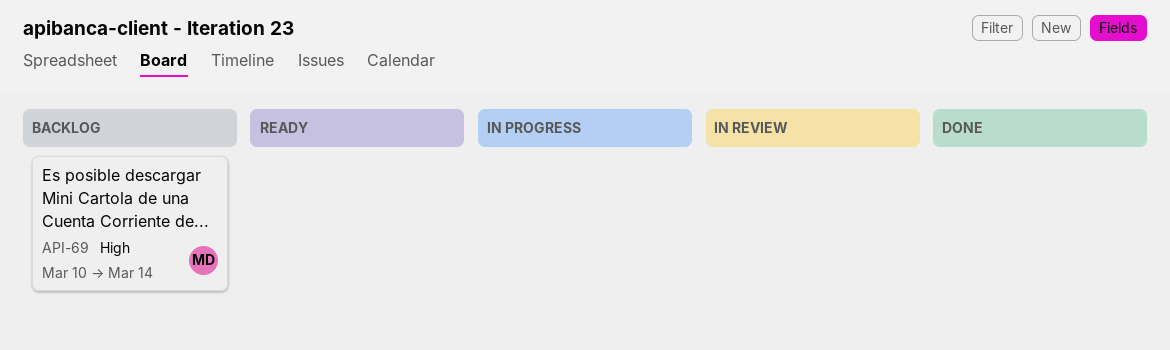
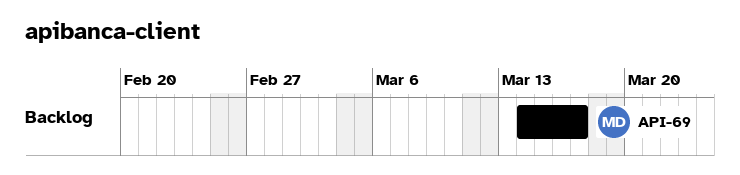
API-69, start: Mar 10 -> Mar 14
API-69, due: Mar 14 -> Mar 17

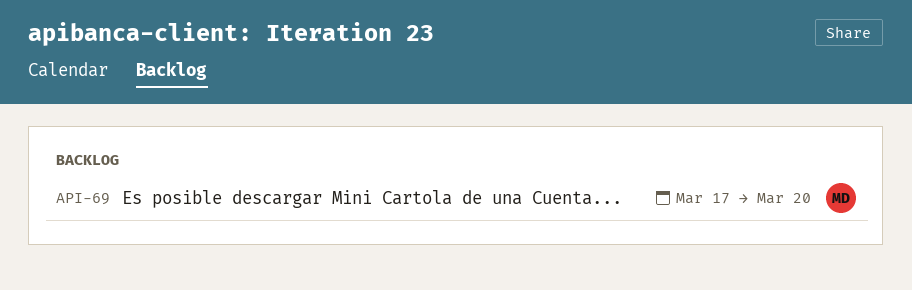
API-69, start: Mar 14 -> Mar 17
API-69, due: Mar 17 -> Mar 20

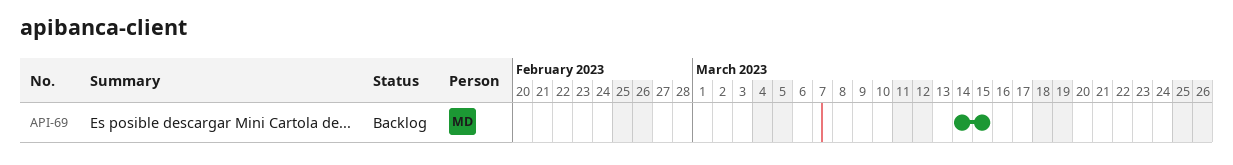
API-69, start: Mar 17 -> Mar 14
API-69, due: Mar 20 -> Mar 15

